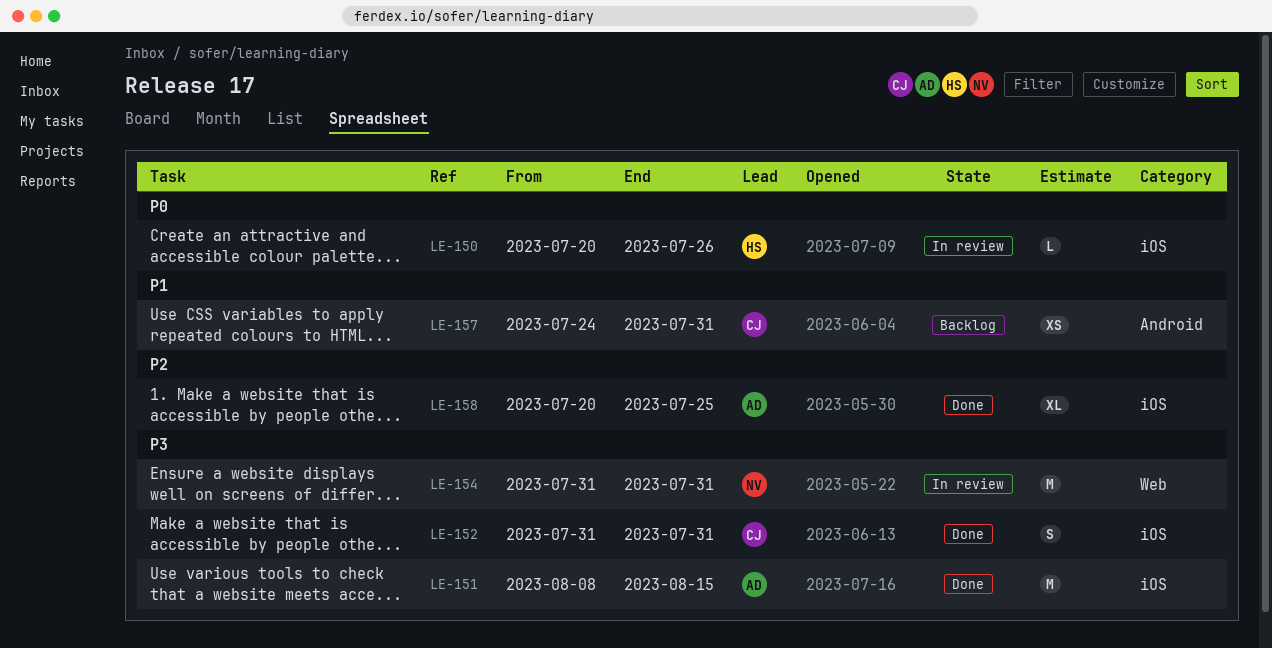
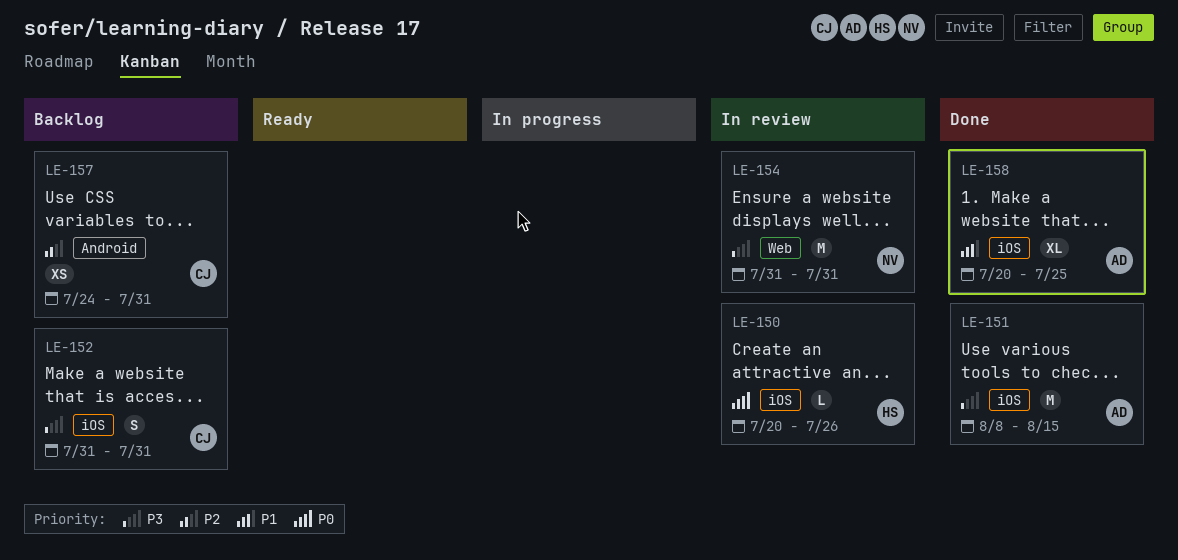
LE-152, status: Done -> Backlog
LE-157, priority: P1 -> P2
LE-158, priority: P2 -> P1

